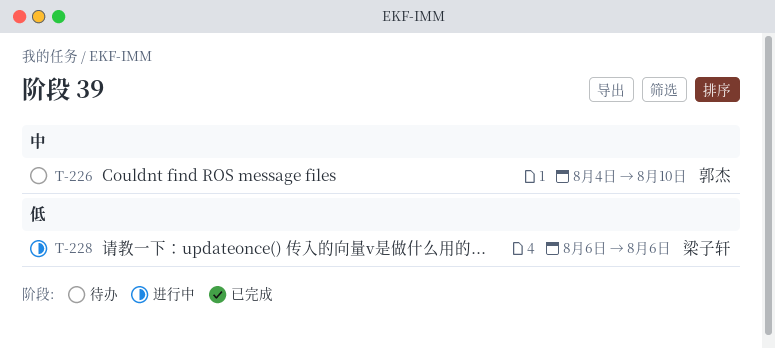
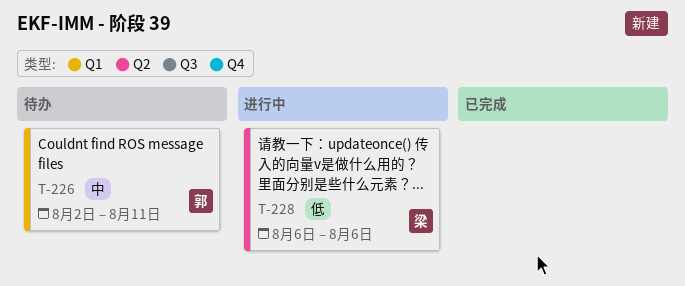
T-226, start: Aug 4 -> Aug 2
T-226, due: Aug 10 -> Aug 11

